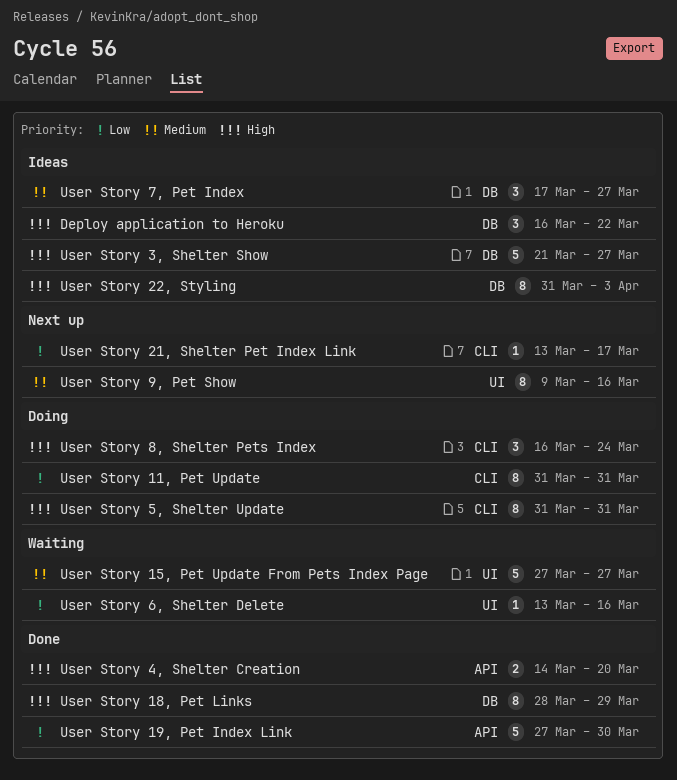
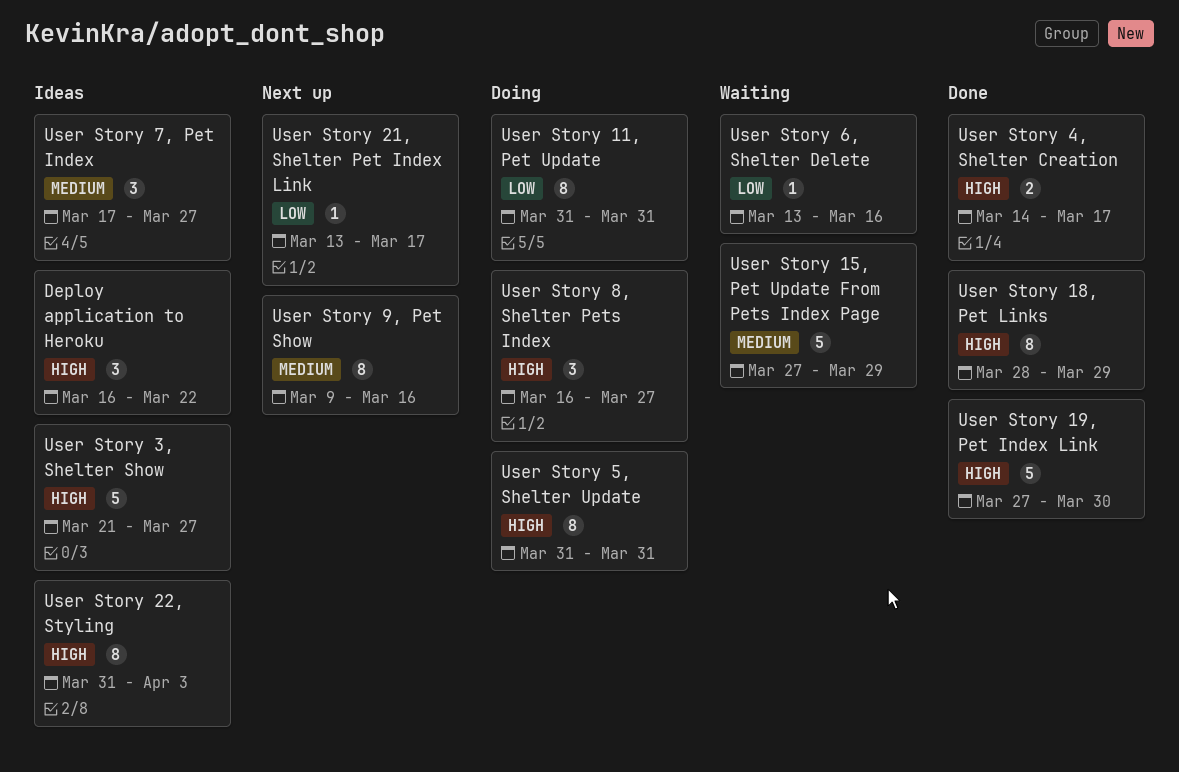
User Story 15, Pet Update From Pets Index Page, due: Mar 27 -> Mar 29
User Story 19, Pet Index Link, priority: Low -> High
User Story 4, Shelter Creation, due: Mar 20 -> Mar 17
User Story 8, Shelter Pets Index, due: Mar 24 -> Mar 27

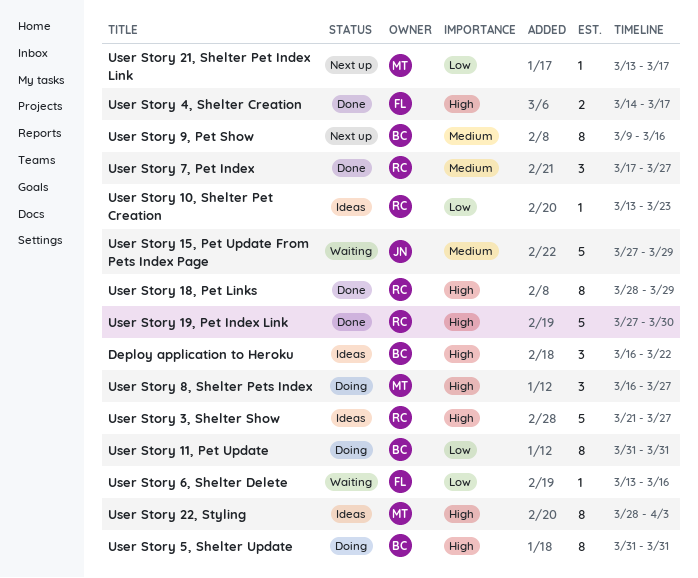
User Story 10, Shelter Pet Creation: none -> present
User Story 22, Styling, start: Mar 31 -> Mar 28
User Story 7, Pet Index, status: Ideas -> Done

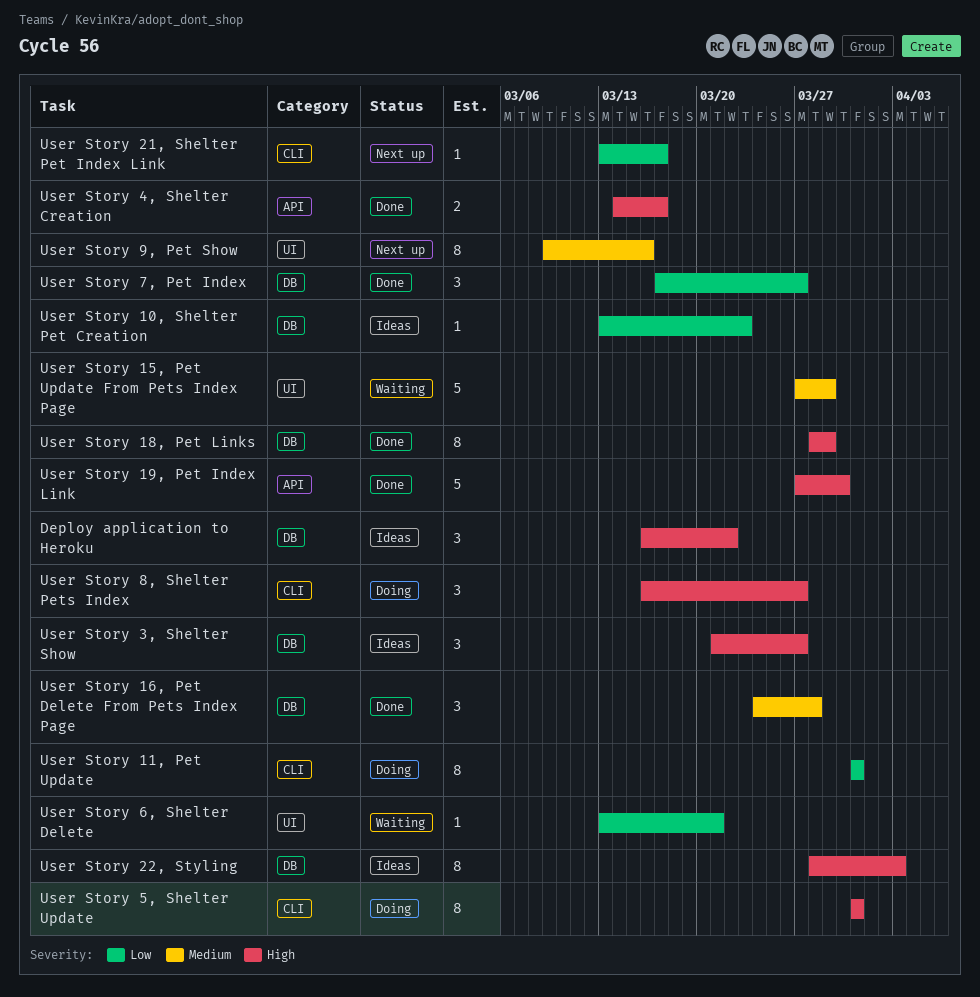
User Story 16, Pet Delete From Pets Index Page: none -> present
User Story 3, Shelter Show, estimate: 5 -> 3
User Story 6, Shelter Delete, due: Mar 16 -> Mar 21
User Story 7, Pet Index, priority: Medium -> Low

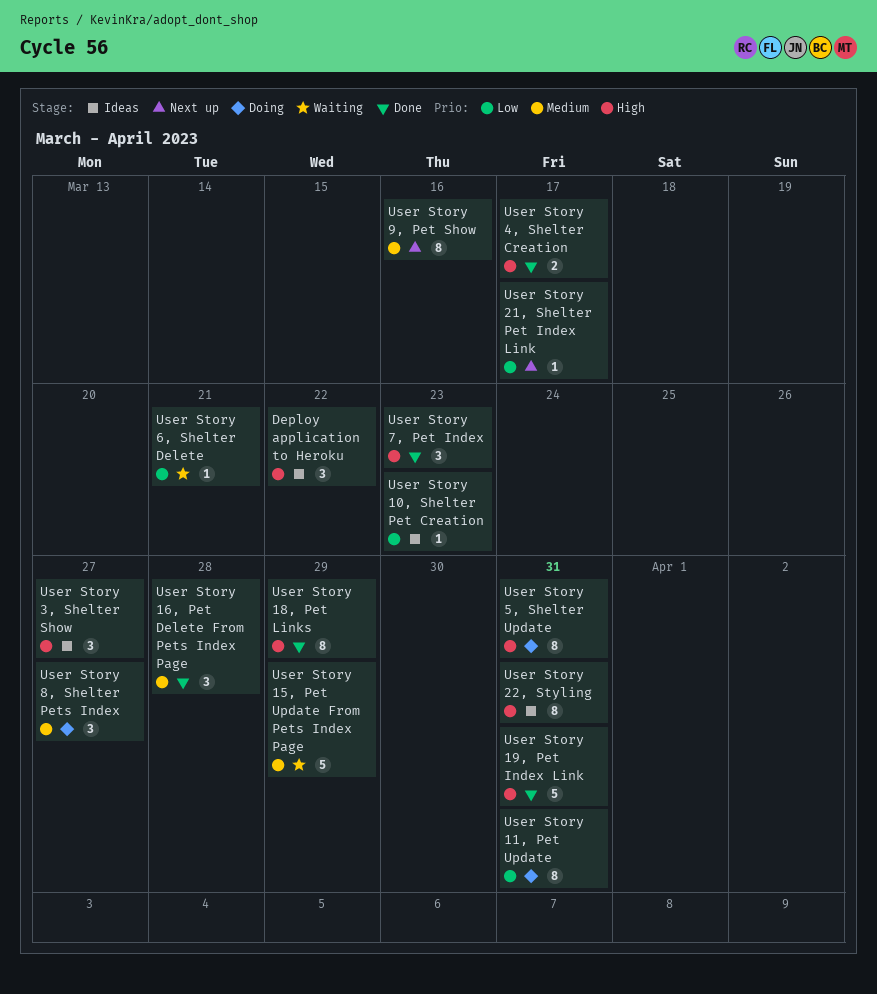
User Story 19, Pet Index Link, due: Mar 30 -> Mar 31
User Story 22, Styling, due: Apr 3 -> Mar 31
User Story 7, Pet Index, priority: Low -> High
User Story 7, Pet Index, due: Mar 27 -> Mar 23
User Story 8, Shelter Pets Index, priority: High -> Medium

